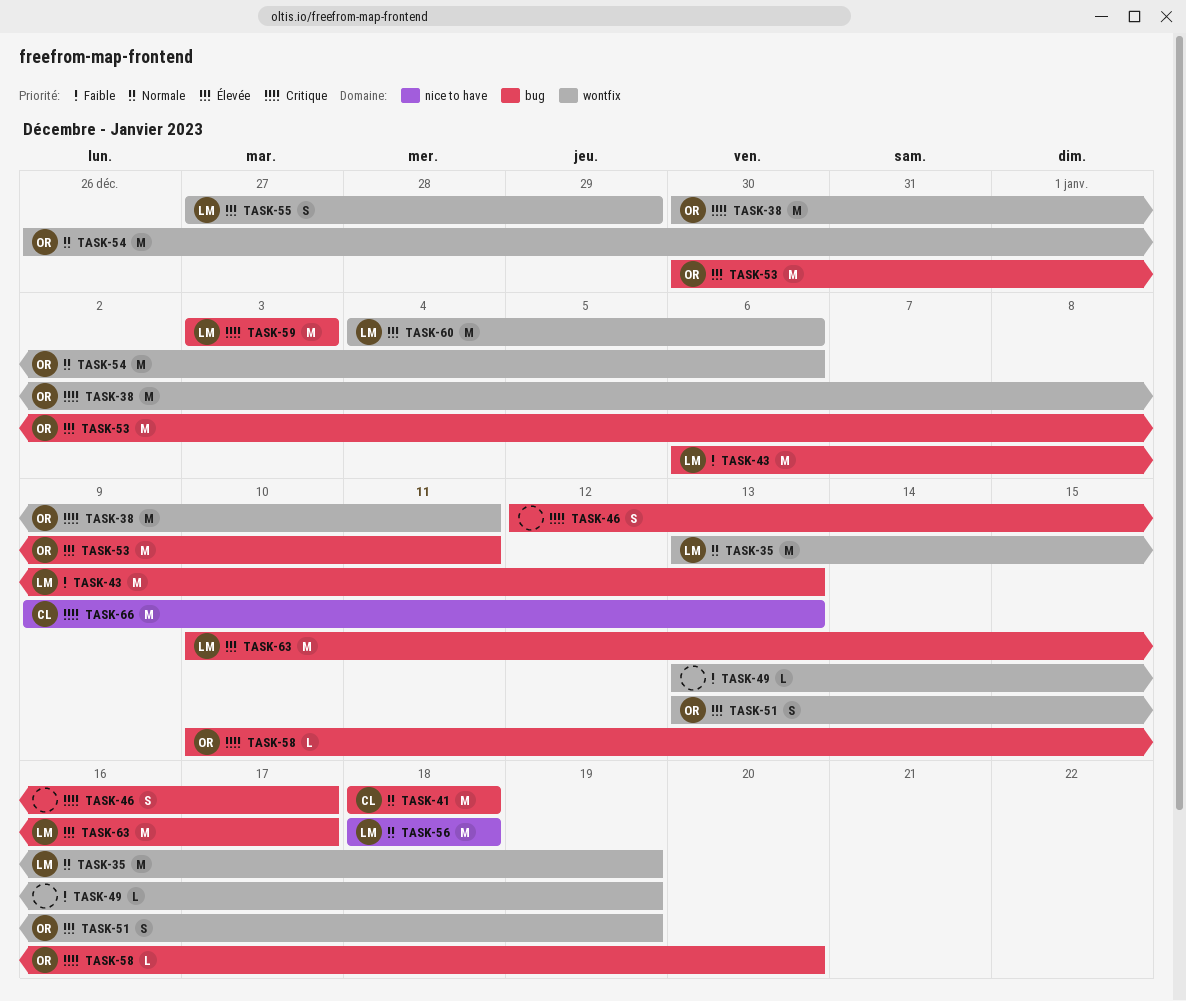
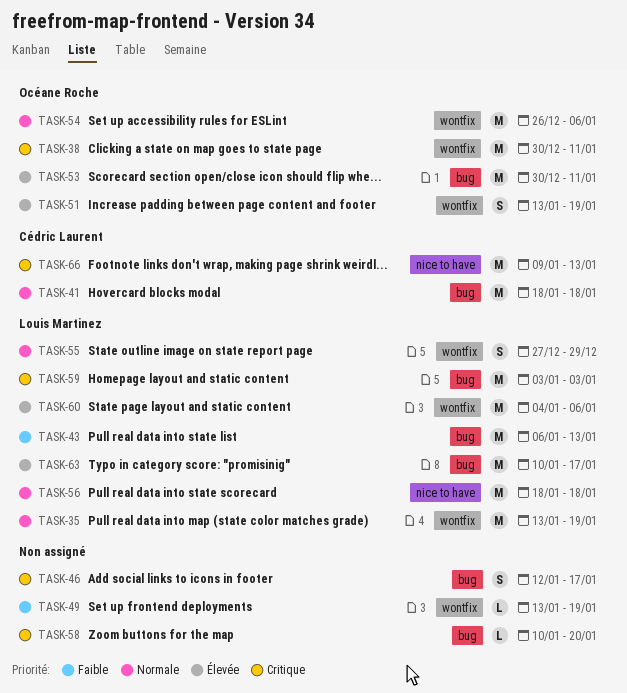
TASK-55, priority: Élevée -> Normale
TASK-58, owner: Océane Roche -> none

